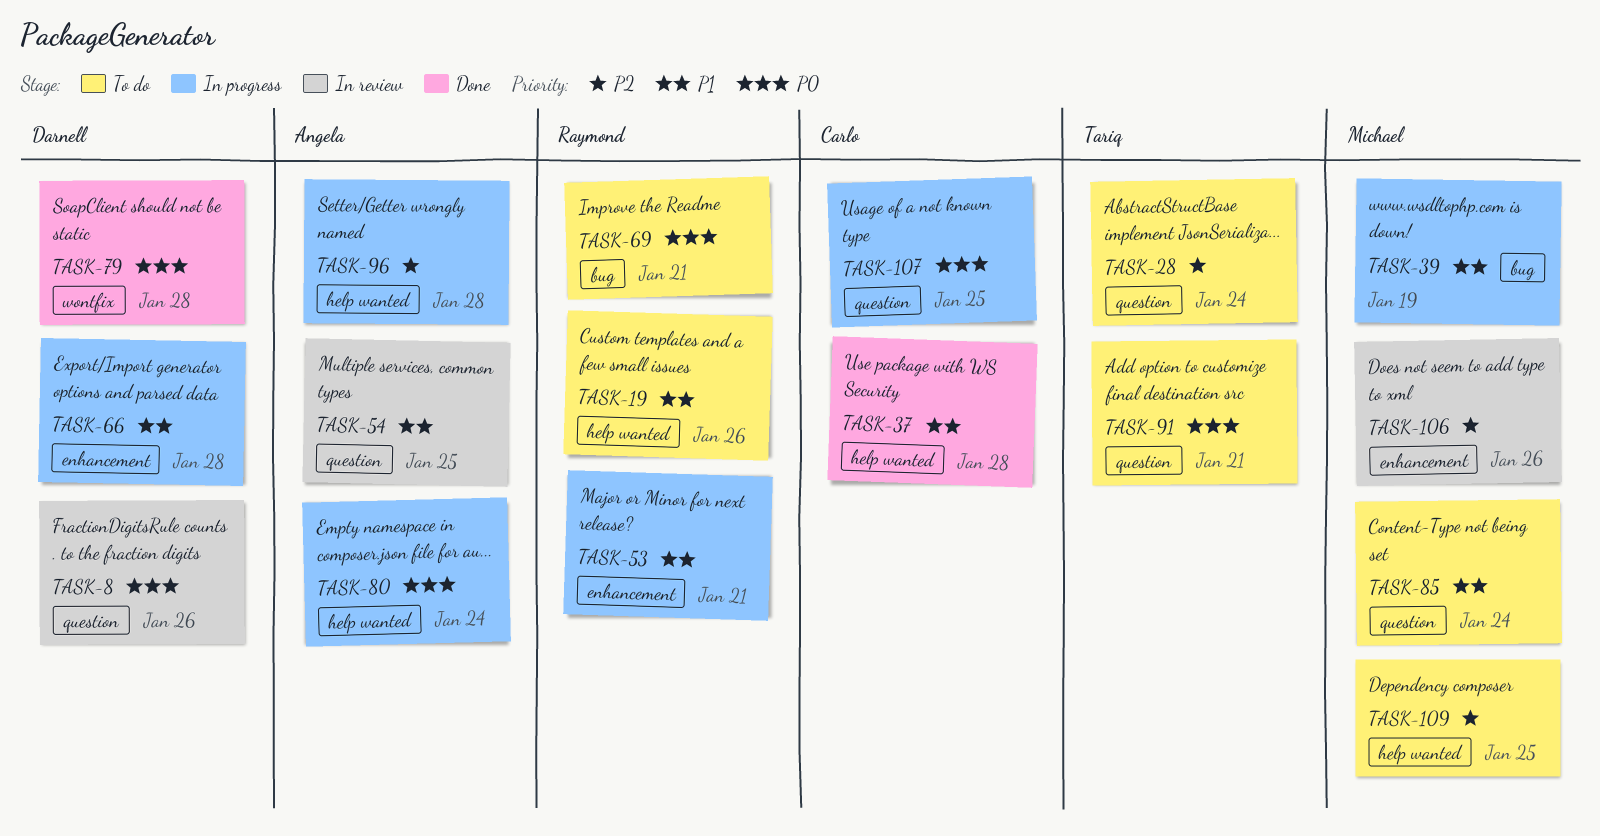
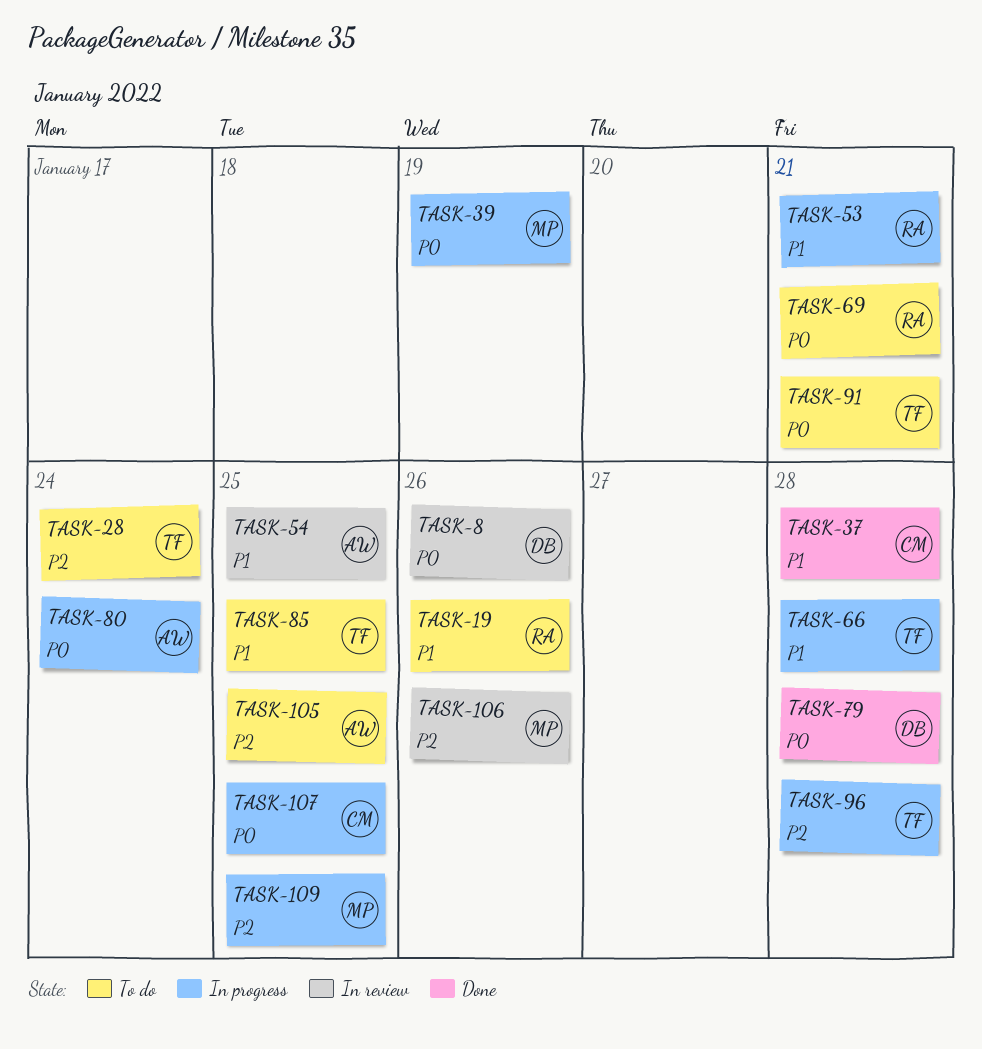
TASK-39, priority: P1 -> P0
TASK-66, owner: Darnell -> Tariq
TASK-85, owner: Michael -> Tariq
TASK-85, due: Jan 24 -> Jan 25
TASK-96, owner: Angela -> Tariq
TASK-105: none -> present
TASK-109, status: To do -> In progress

